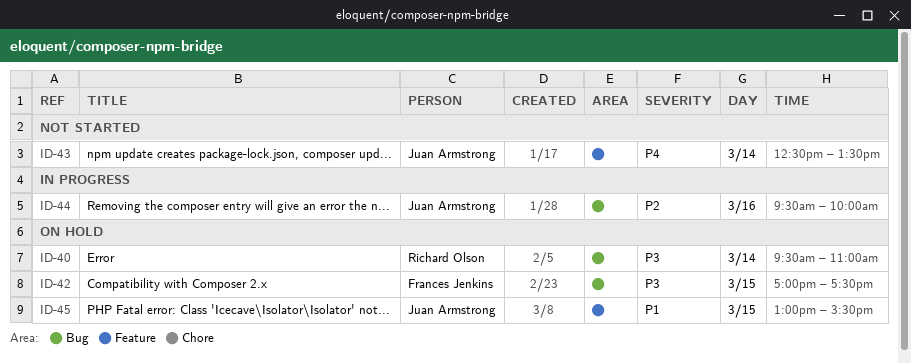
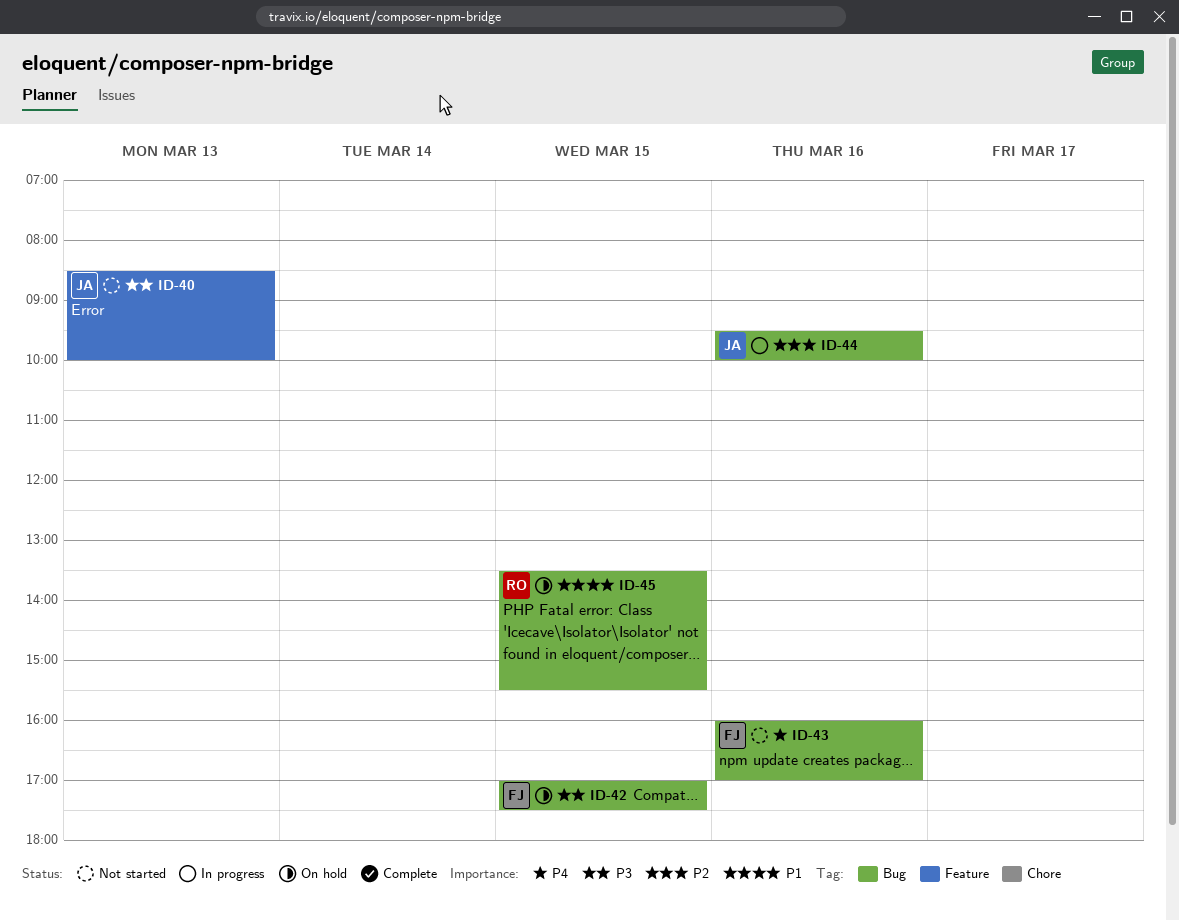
ID-40, status: On hold -> Not started
ID-40, owner: Richard Olson -> Juan Armstrong
ID-40, label: Bug -> Feature
ID-40, day: Mar 14 -> Mar 13
ID-40, begins: 09:30 -> 08:30
ID-40, ends: 11:00 -> 10:00
ID-43, owner: Juan Armstrong -> Frances Jenkins
ID-43, label: Feature -> Bug
ID-43, day: Mar 14 -> Mar 16
ID-43, begins: 12:30 -> 16:00
ID-43, ends: 13:30 -> 17:00
ID-45, owner: Juan Armstrong -> Richard Olson
ID-45, label: Feature -> Bug
ID-45, begins: 13:00 -> 13:30

